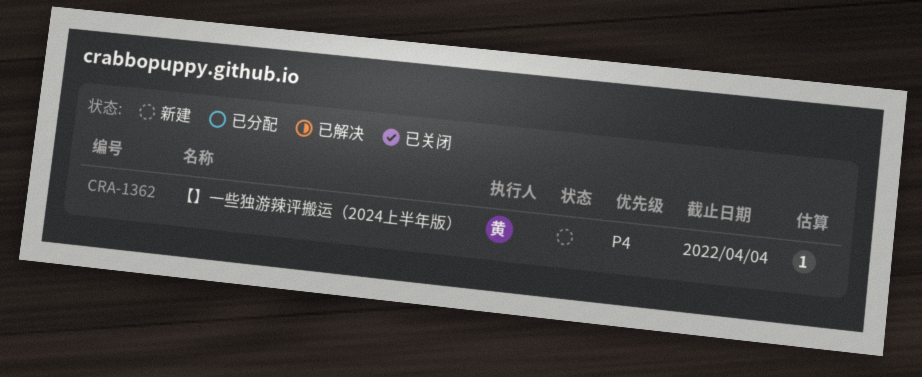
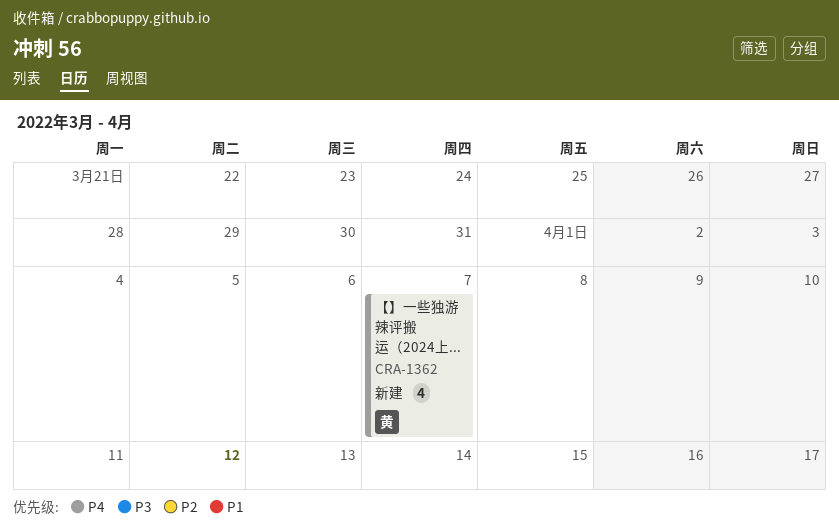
CRA-1362, estimate: 1 -> 4
CRA-1362, due: Apr 4 -> Apr 7

